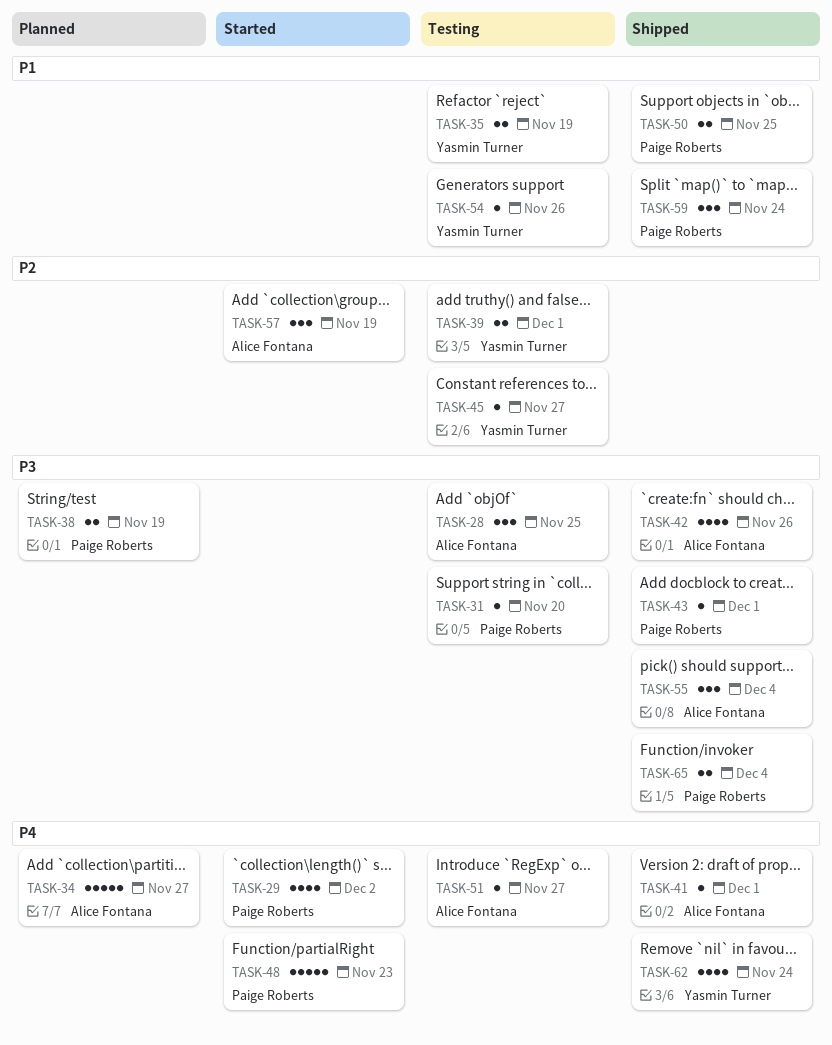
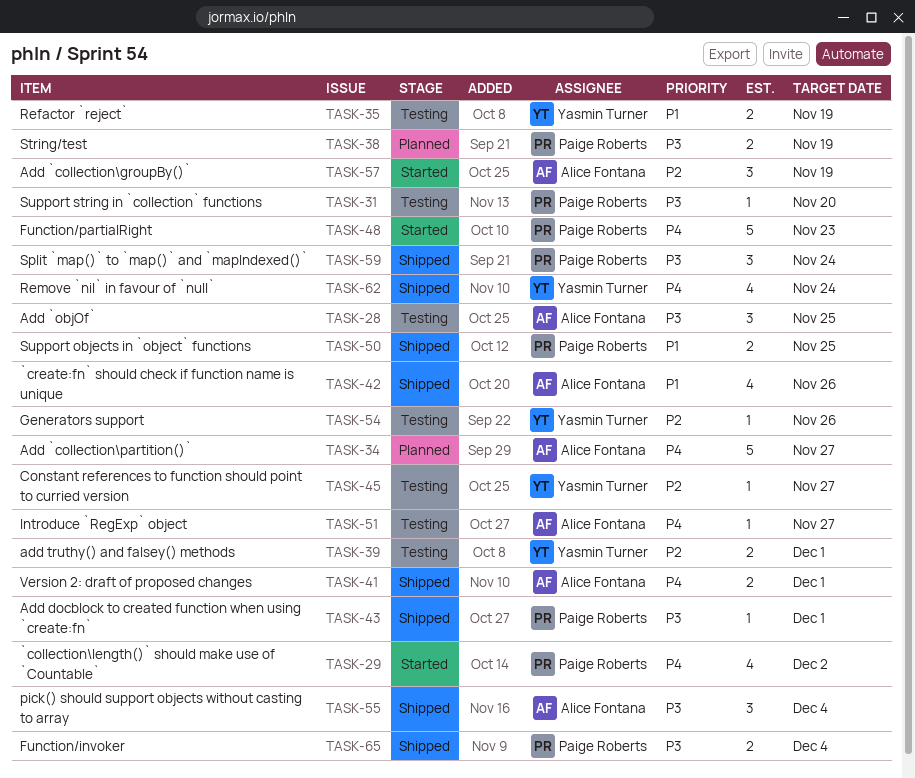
TASK-41, estimate: 1 -> 2
TASK-42, priority: P3 -> P1
TASK-54, priority: P1 -> P2
TASK-59, priority: P1 -> P3

